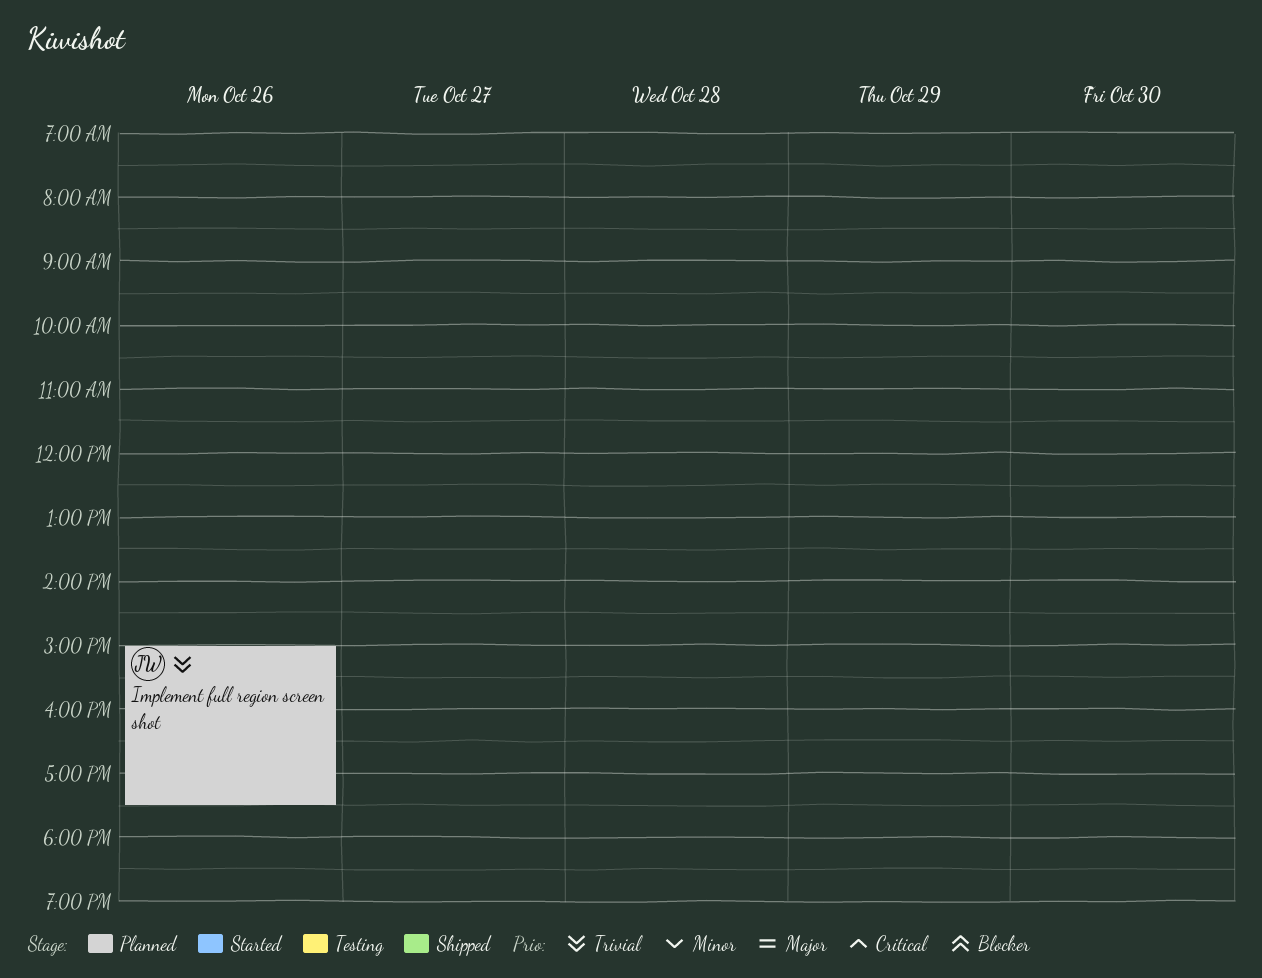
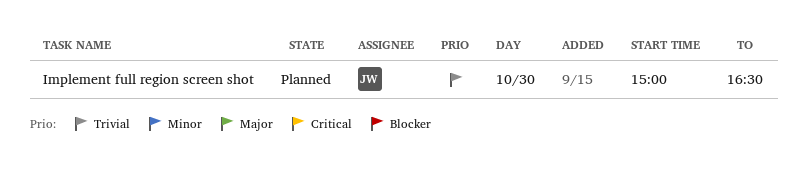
Implement full region screen shot, day: Oct 26 -> Oct 30
Implement full region screen shot, ends: 17:30 -> 16:30

